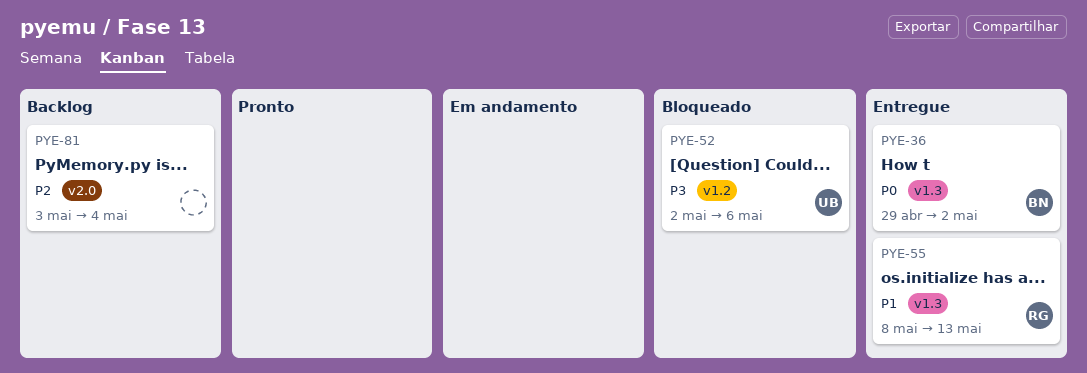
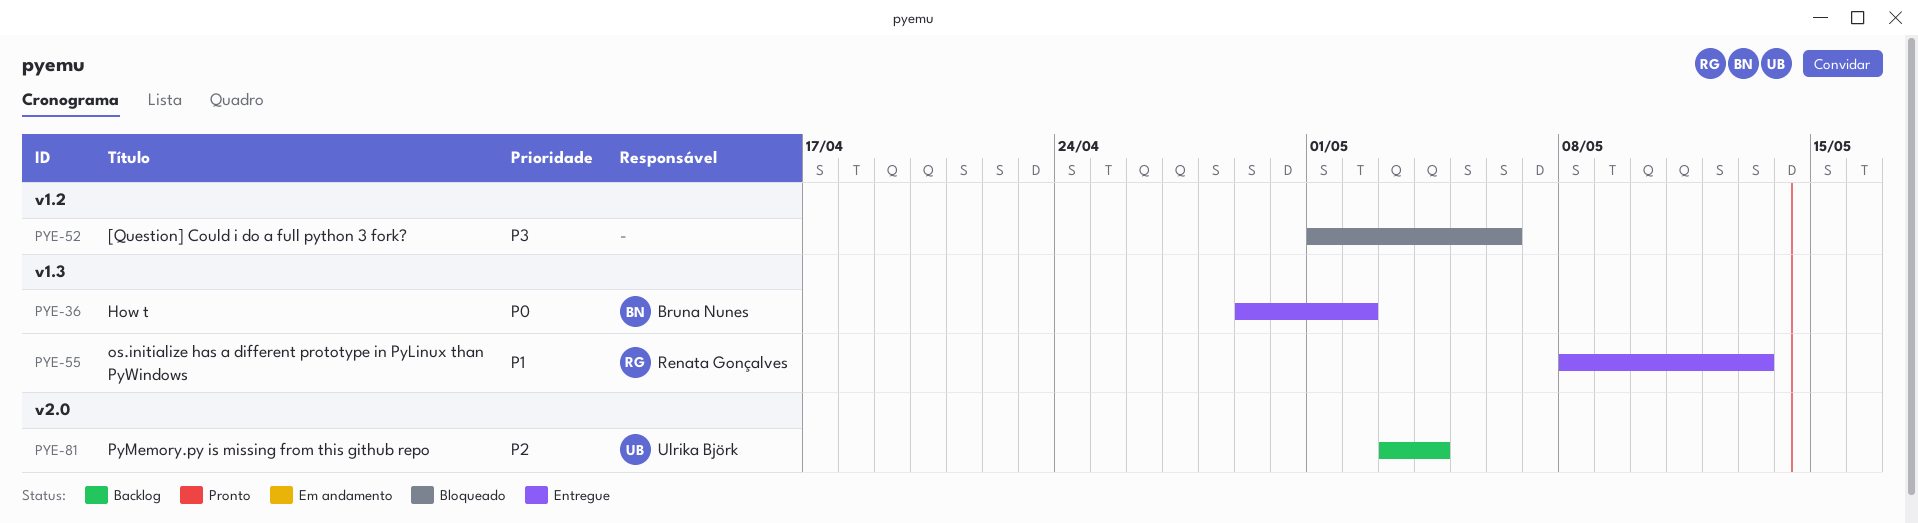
PYE-52, owner: Ulrika Björk -> none
PYE-52, start: May 2 -> May 1
PYE-81, owner: none -> Ulrika Björk

